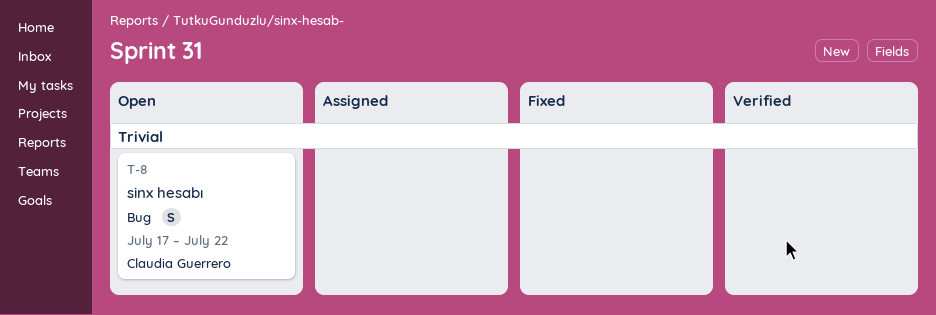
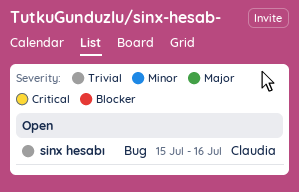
sinx hesabı, start: Jul 17 -> Jul 15
sinx hesabı, due: Jul 22 -> Jul 16

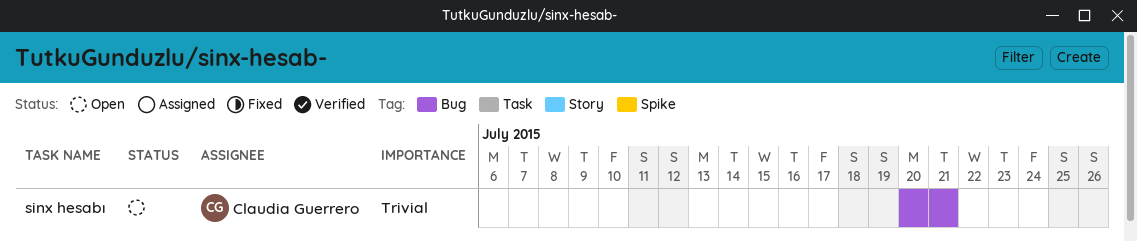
sinx hesabı, start: Jul 15 -> Jul 20
sinx hesabı, due: Jul 16 -> Jul 21

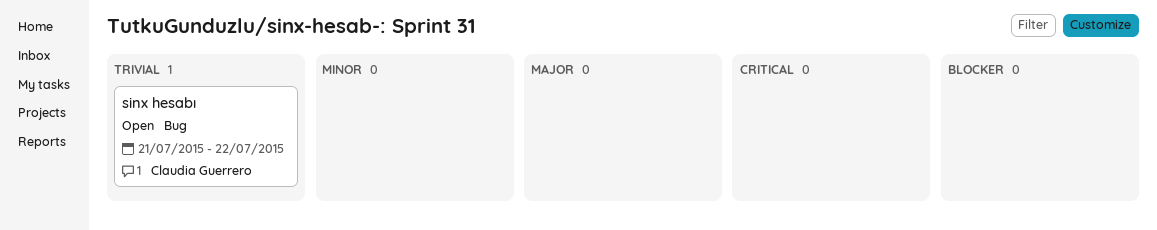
sinx hesabı, start: Jul 20 -> Jul 21
sinx hesabı, due: Jul 21 -> Jul 22

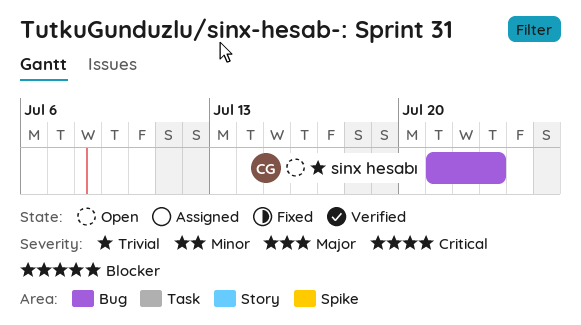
sinx hesabı, due: Jul 22 -> Jul 23

